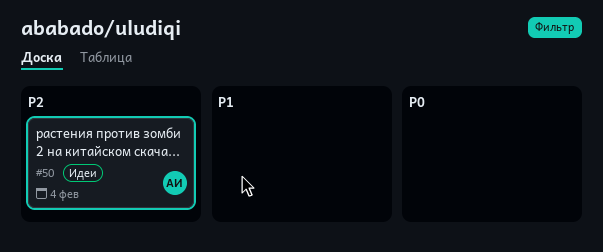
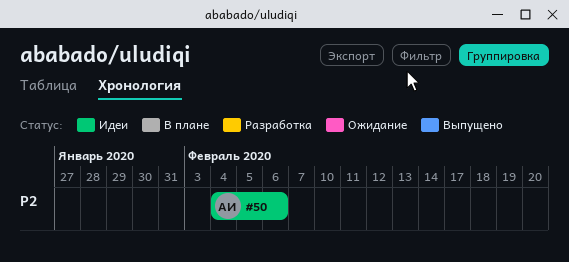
#50, due: Feb 4 -> Feb 6

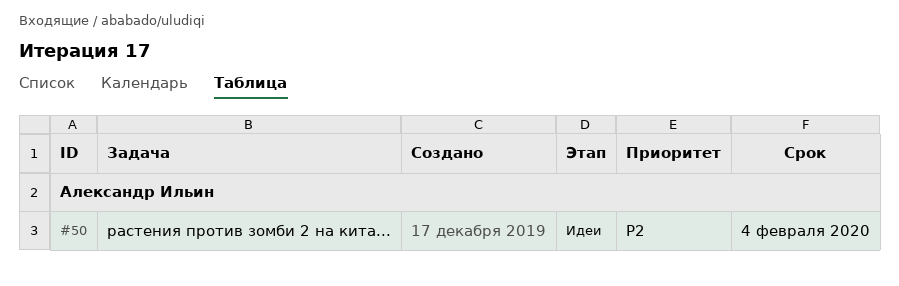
#50, due: Feb 6 -> Feb 4

